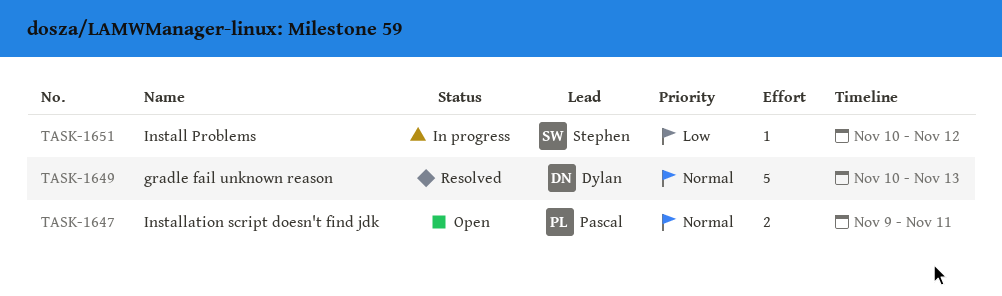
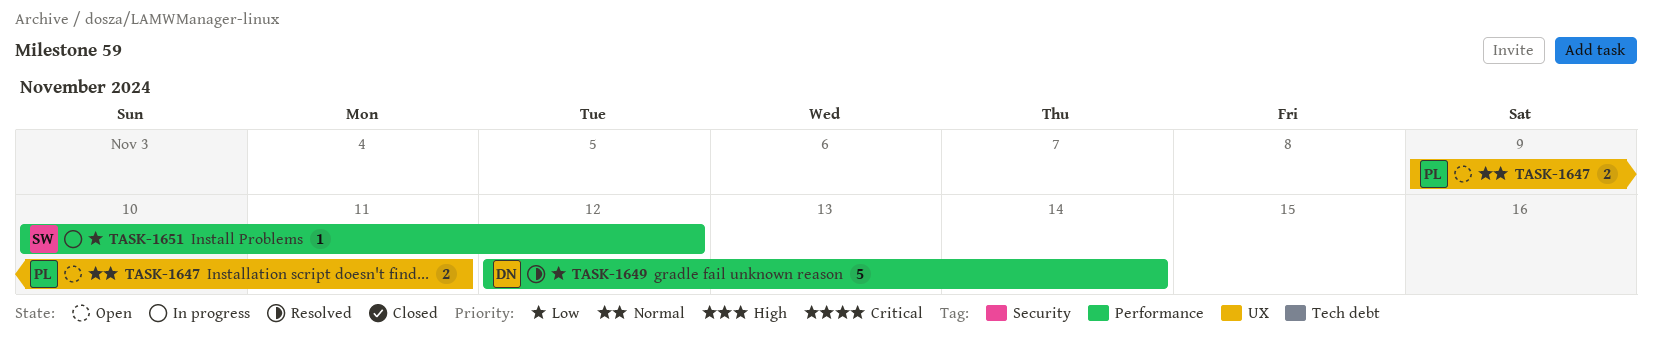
TASK-1649, priority: Normal -> Low
TASK-1649, start: Nov 10 -> Nov 12
TASK-1649, due: Nov 13 -> Nov 14

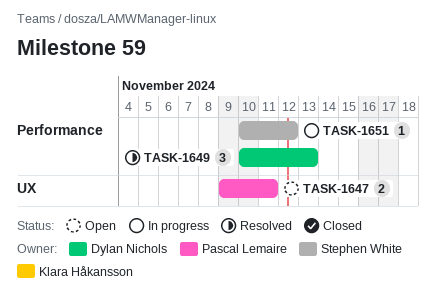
TASK-1649, estimate: 5 -> 3
TASK-1649, start: Nov 12 -> Nov 10
TASK-1649, due: Nov 14 -> Nov 13

